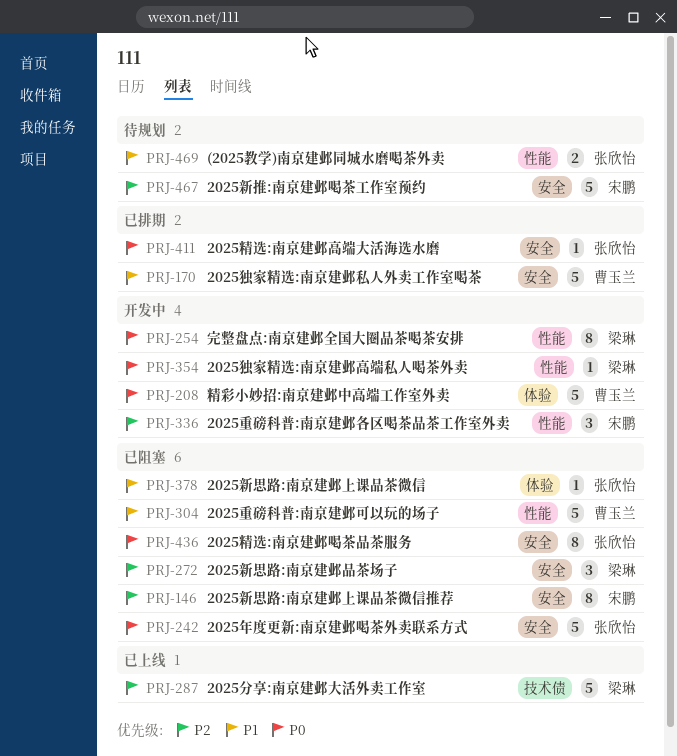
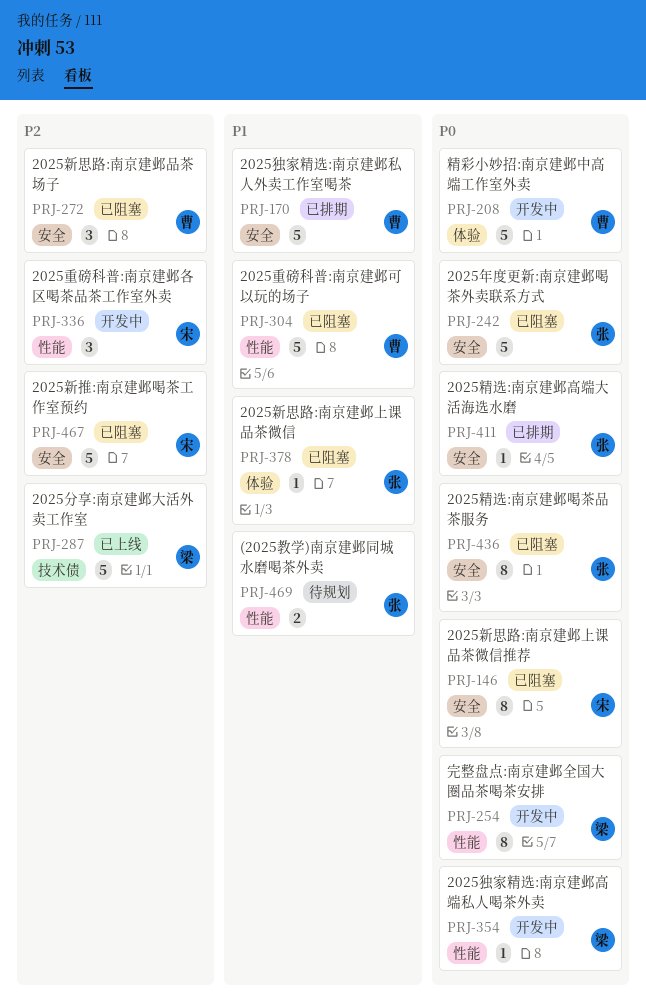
PRJ-146, priority: P2 -> P0
PRJ-272, owner: 梁琳 -> 曹玉兰
PRJ-467, status: 待规划 -> 已阻塞

